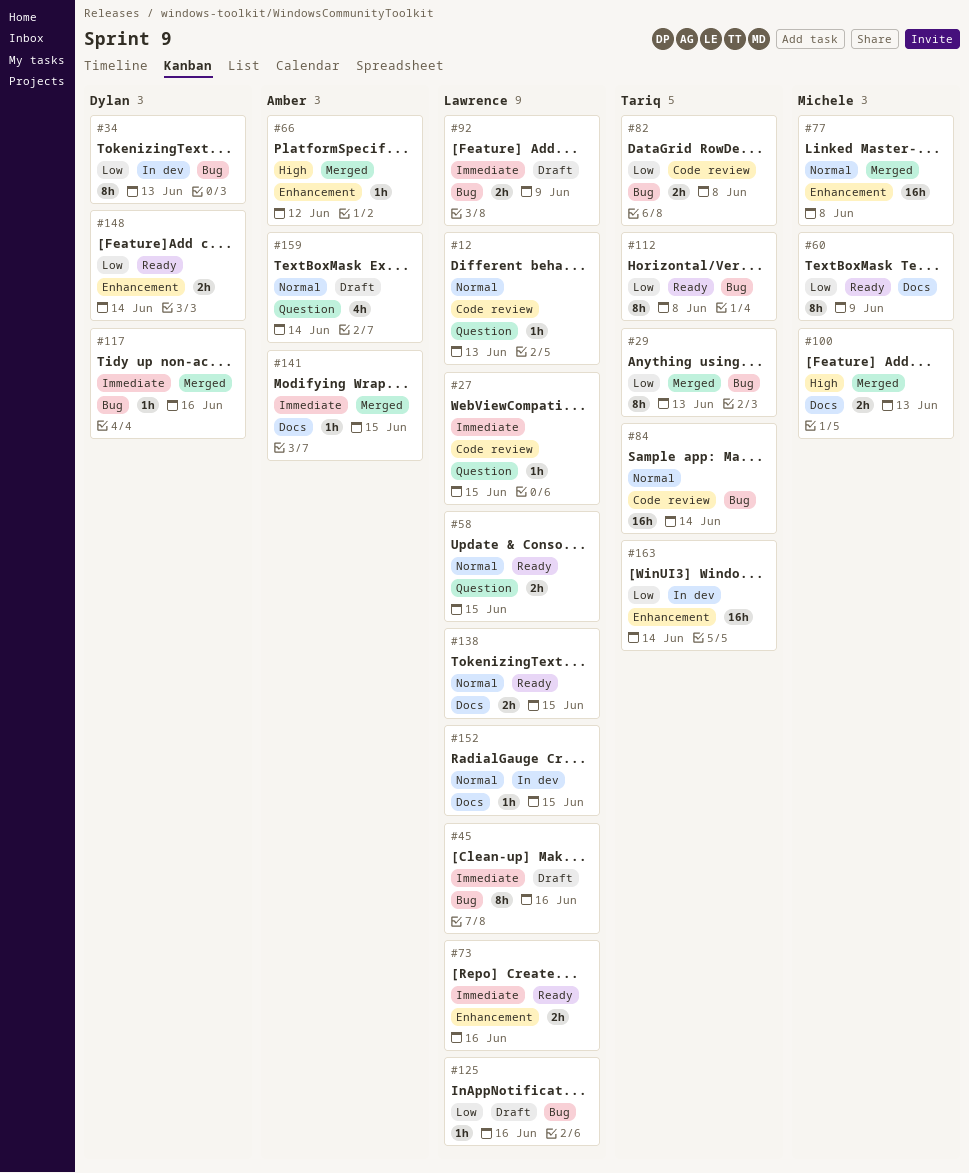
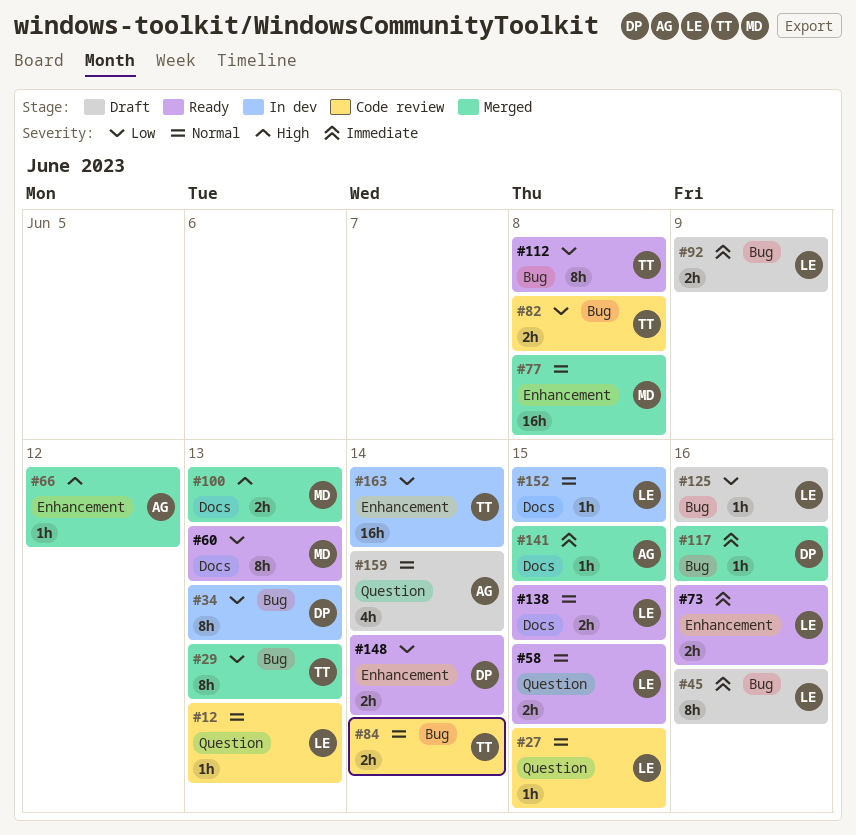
#27, priority: Immediate -> Normal
#60, due: Jun 9 -> Jun 13
#84, estimate: 16h -> 2h

